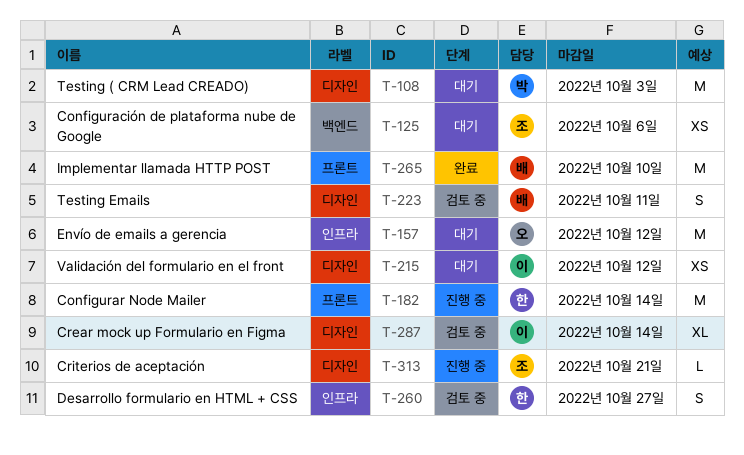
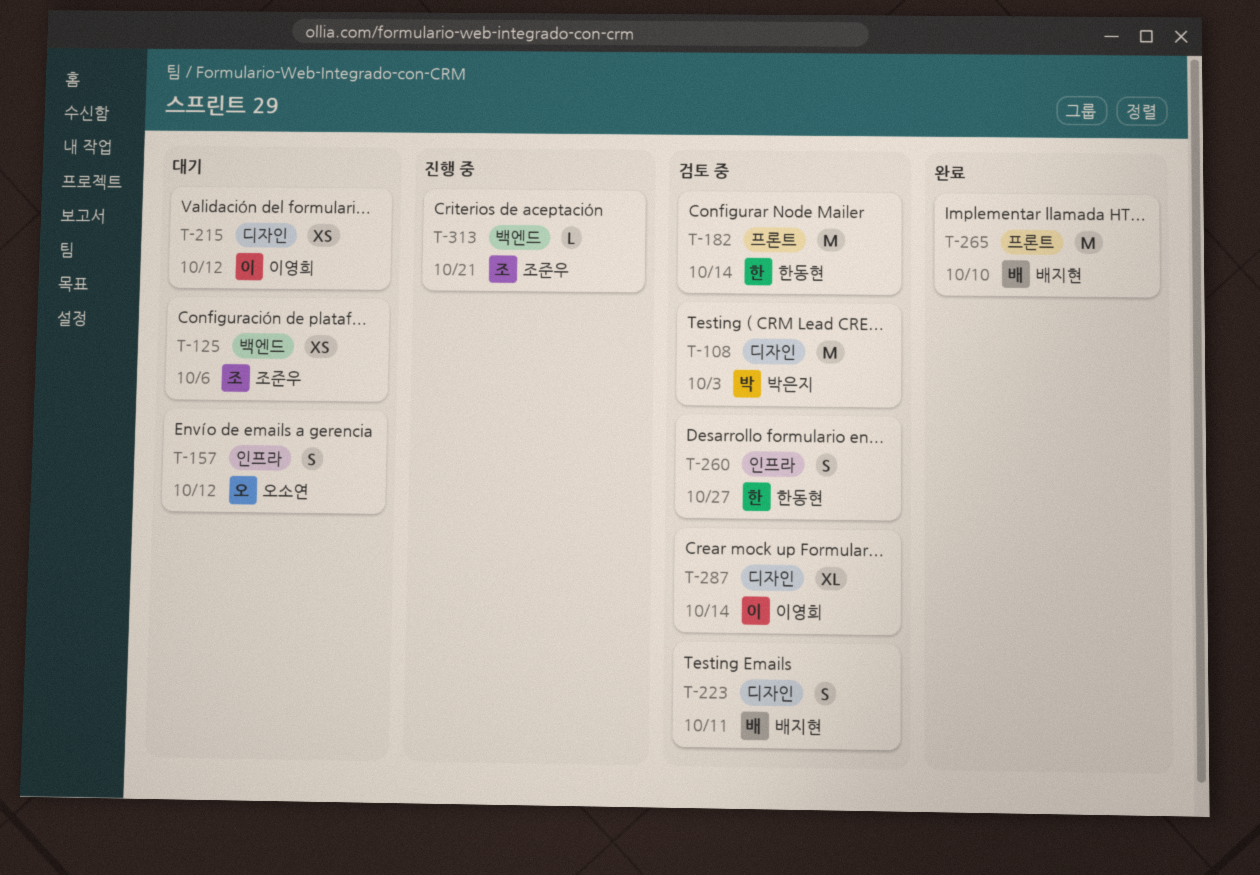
T-108, status: 대기 -> 검토 중
T-157, estimate: M -> S
T-182, status: 진행 중 -> 검토 중
T-313, label: 디자인 -> 백엔드

